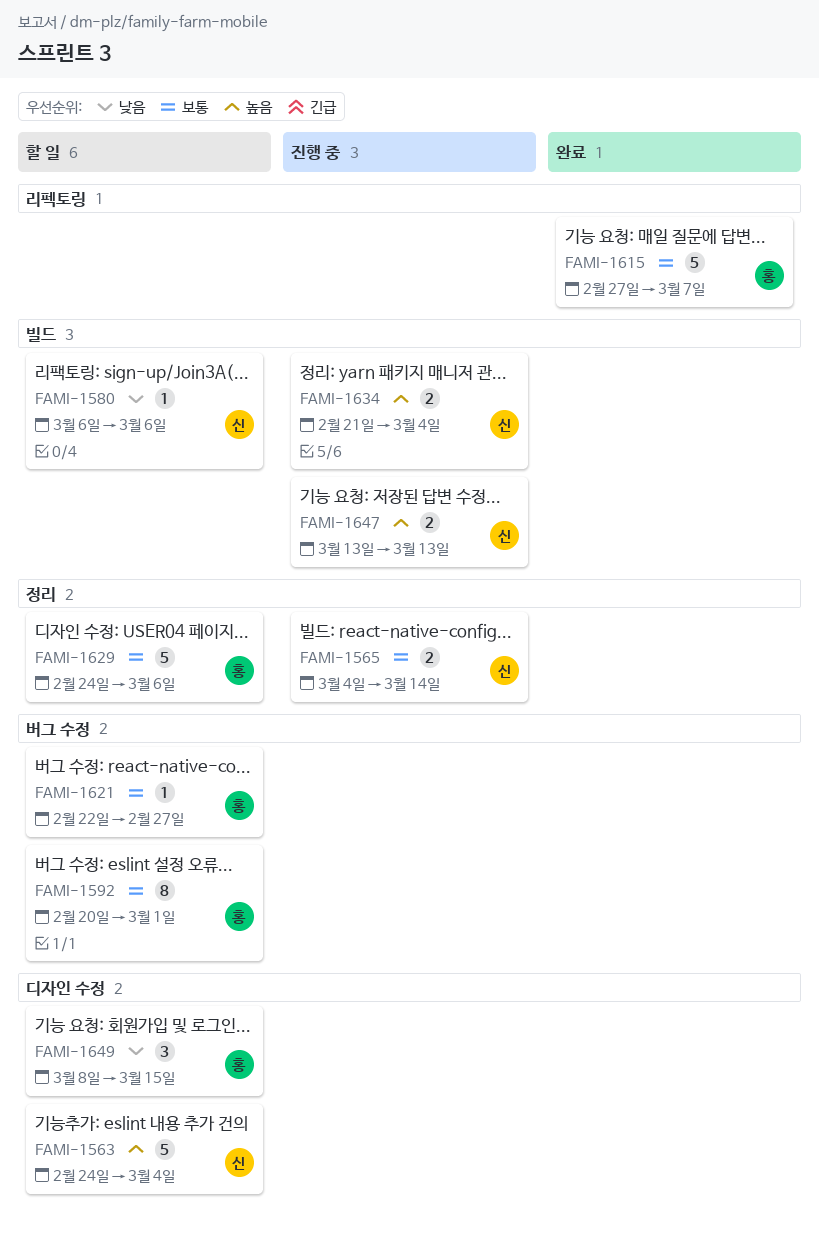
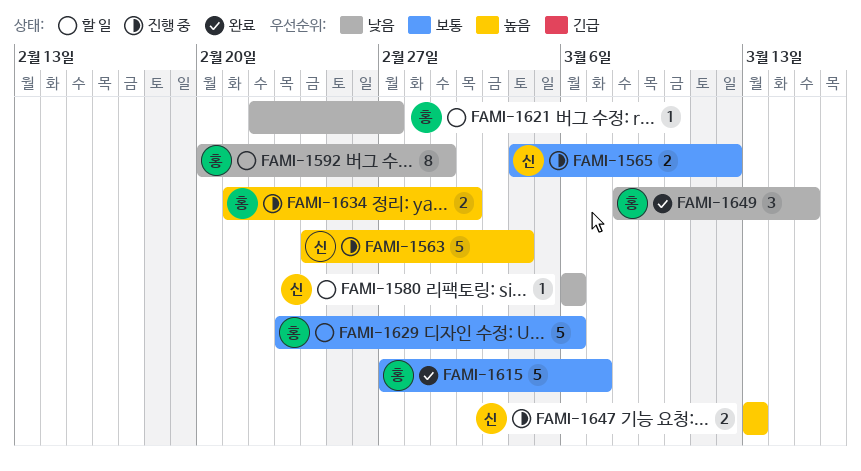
FAMI-1563, status: 할 일 -> 진행 중
FAMI-1565, due: Mar 14 -> Mar 12
FAMI-1592, priority: 보통 -> 낮음
FAMI-1621, priority: 보통 -> 낮음
FAMI-1629, start: Feb 24 -> Feb 23
FAMI-1634, owner: 신 -> 홍
FAMI-1634, due: Mar 4 -> Mar 2
FAMI-1649, status: 할 일 -> 완료

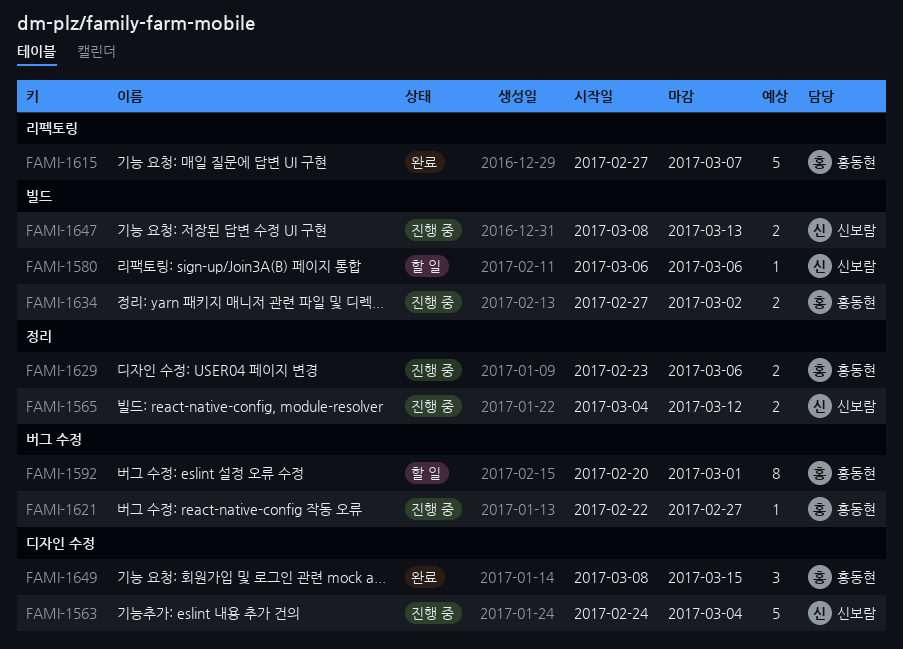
FAMI-1621, status: 할 일 -> 진행 중
FAMI-1629, status: 할 일 -> 진행 중
FAMI-1629, estimate: 5 -> 2
FAMI-1634, start: Feb 21 -> Feb 27
FAMI-1647, start: Mar 13 -> Mar 8

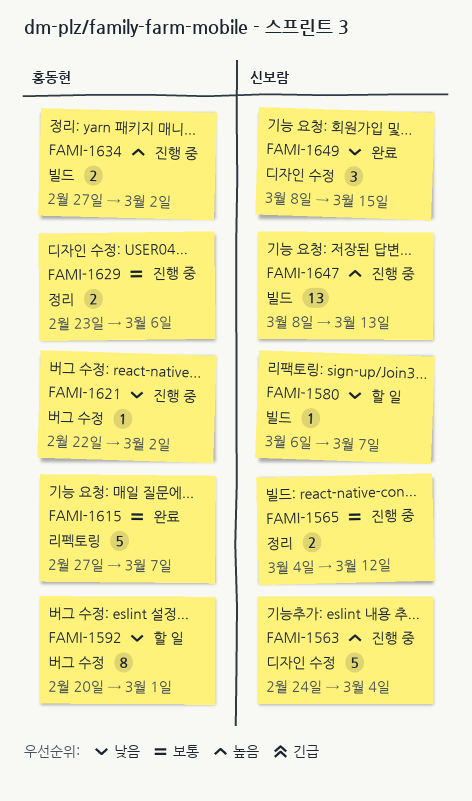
FAMI-1580, due: Mar 6 -> Mar 7
FAMI-1621, due: Feb 27 -> Mar 2
FAMI-1647, estimate: 2 -> 13
FAMI-1649, owner: 홍동현 -> 신보람

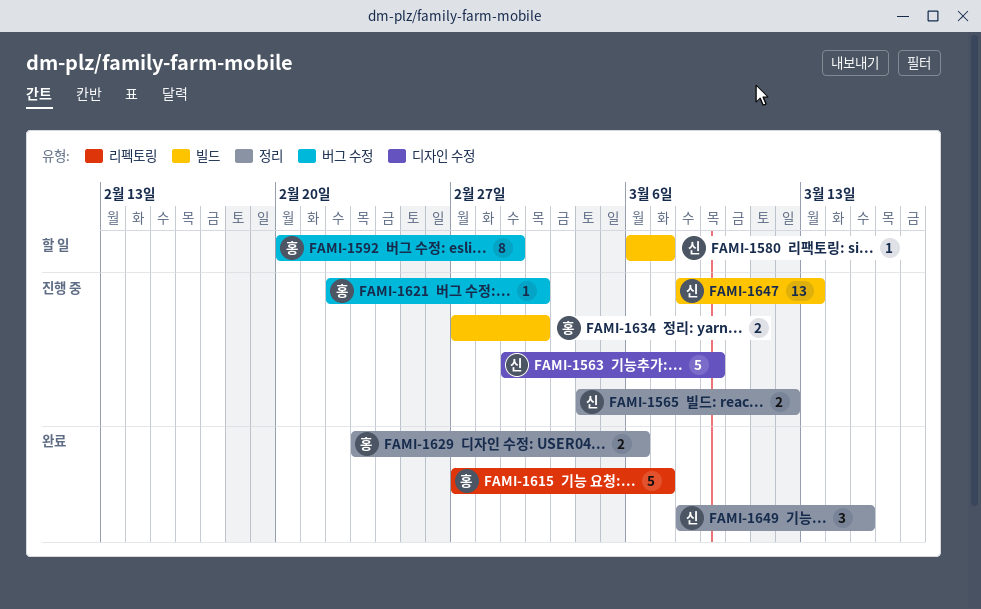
FAMI-1563, start: Feb 24 -> Mar 1
FAMI-1563, due: Mar 4 -> Mar 9
FAMI-1629, status: 진행 중 -> 완료
FAMI-1649, label: 디자인 수정 -> 정리

